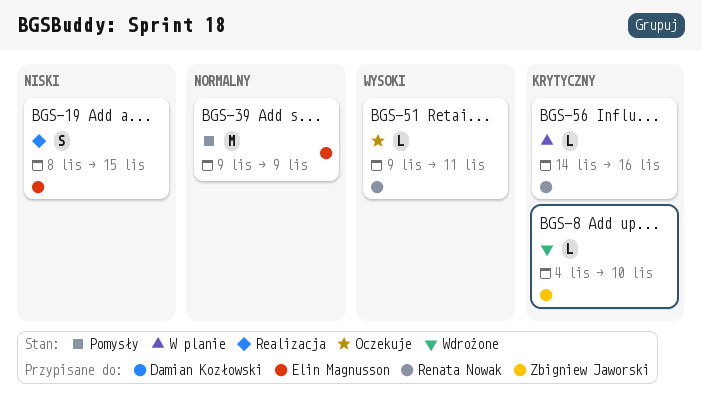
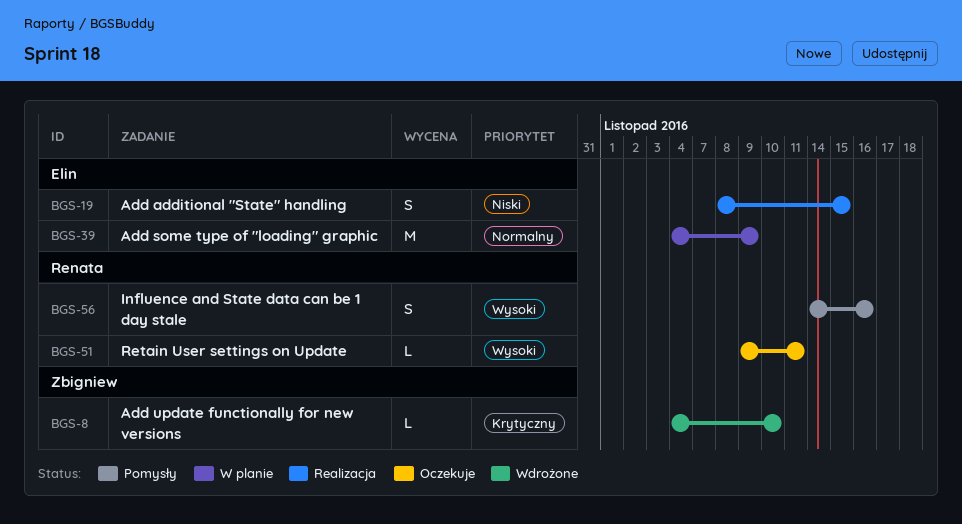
BGS-39, status: Pomysły -> W planie
BGS-39, start: Nov 9 -> Nov 4
BGS-56, status: W planie -> Pomysły
BGS-56, priority: Krytyczny -> Wysoki
BGS-56, estimate: L -> S

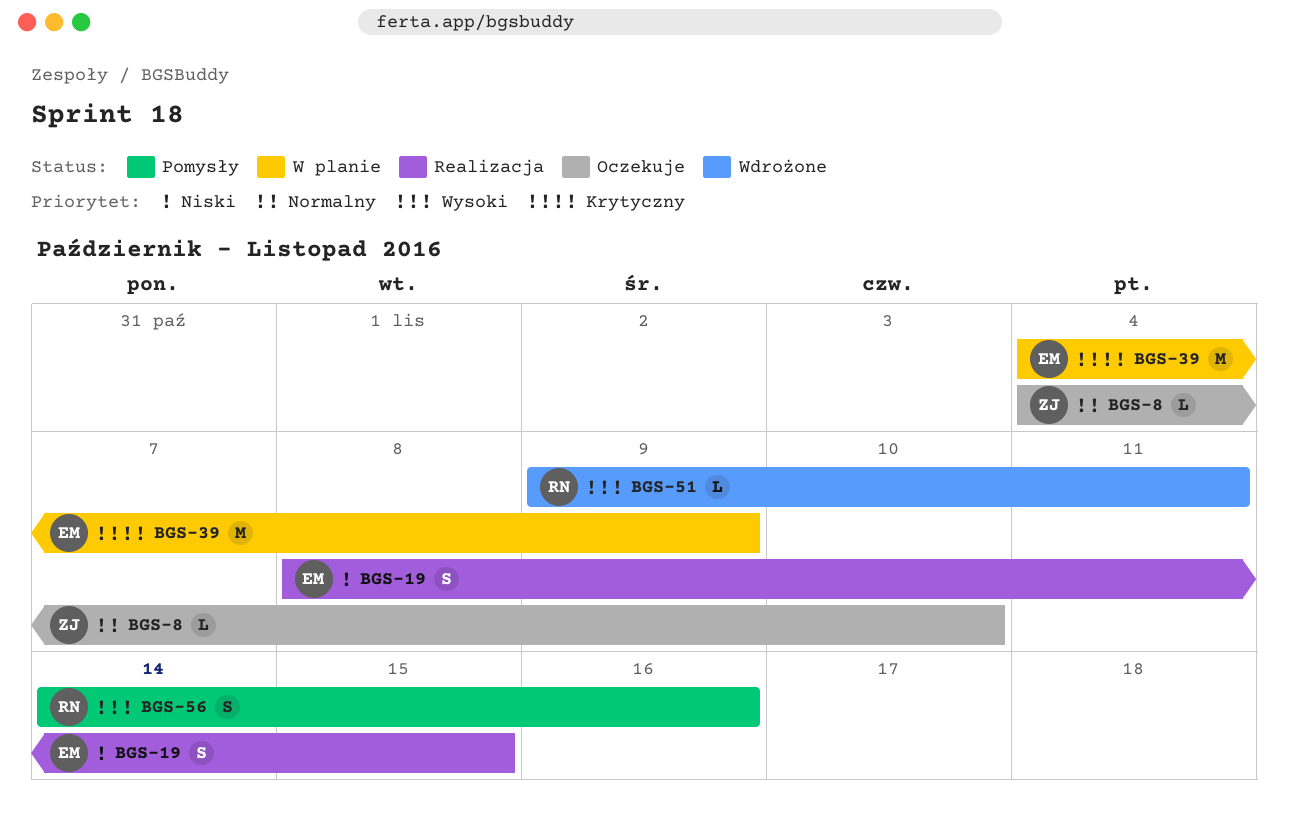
BGS-8, status: Wdrożone -> Oczekuje
BGS-8, priority: Krytyczny -> Normalny
BGS-39, priority: Normalny -> Krytyczny
BGS-51, status: Oczekuje -> Wdrożone

